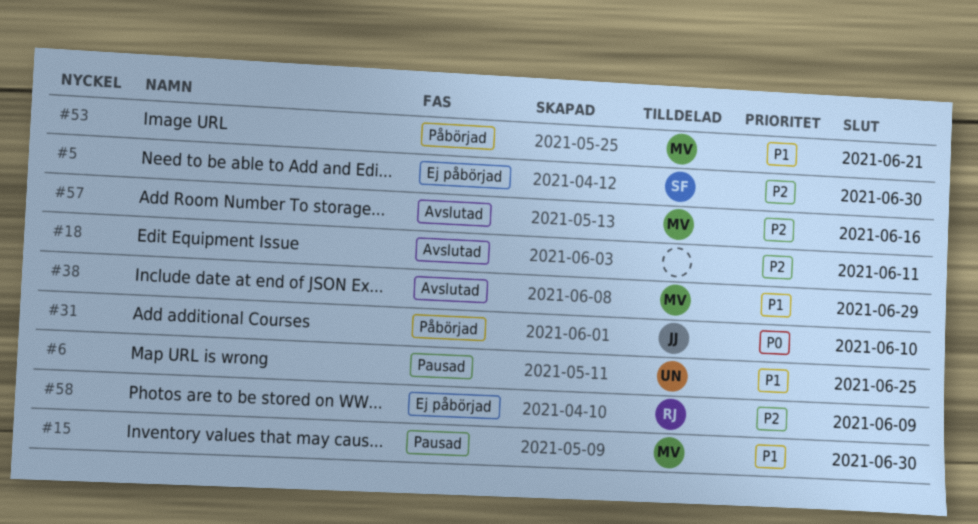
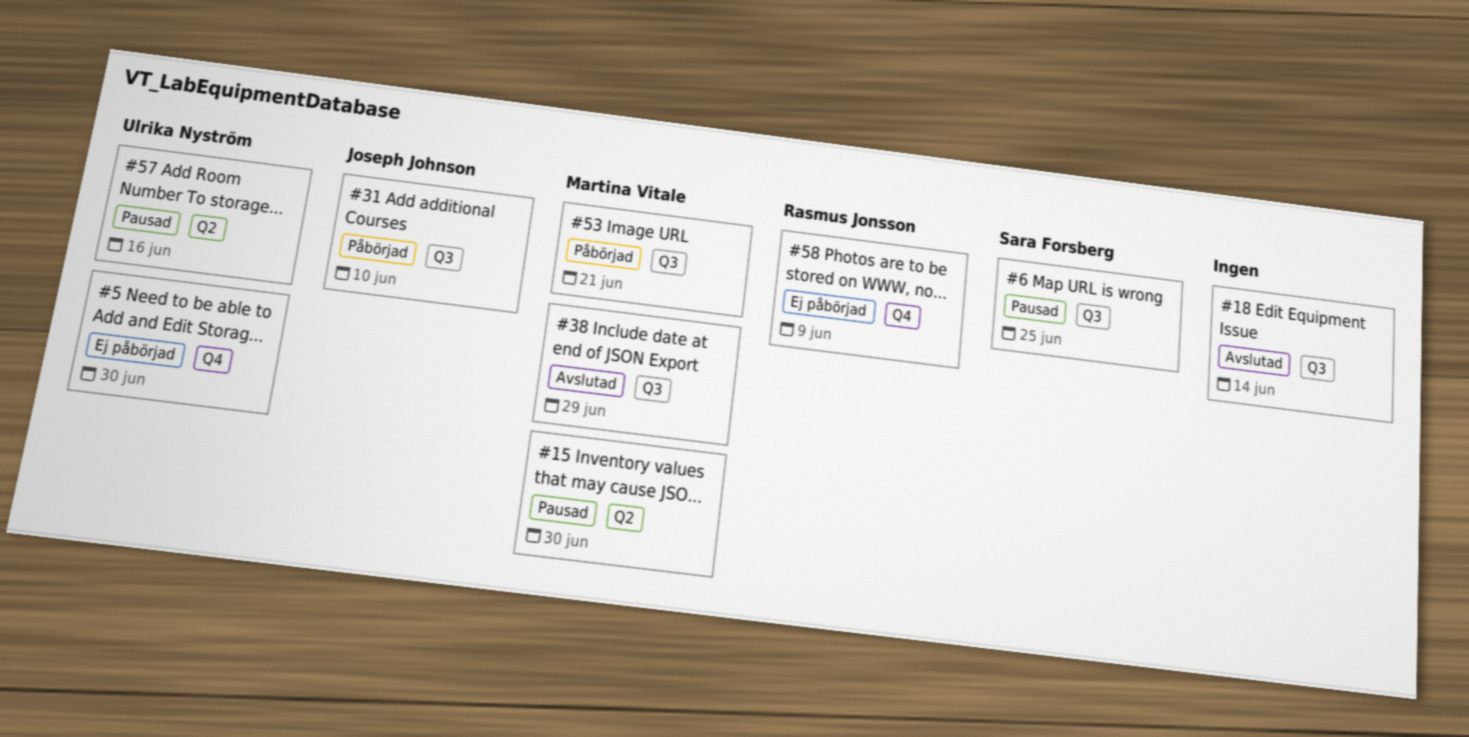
#5, owner: Sara Forsberg -> Ulrika Nyström
#6, owner: Ulrika Nyström -> Sara Forsberg
#18, due: Jun 11 -> Jun 14
#57, status: Avslutad -> Pausad
#57, owner: Martina Vitale -> Ulrika Nyström

